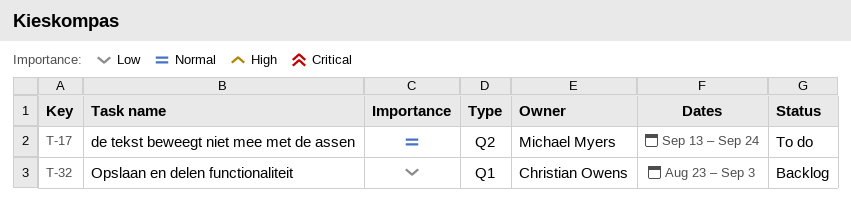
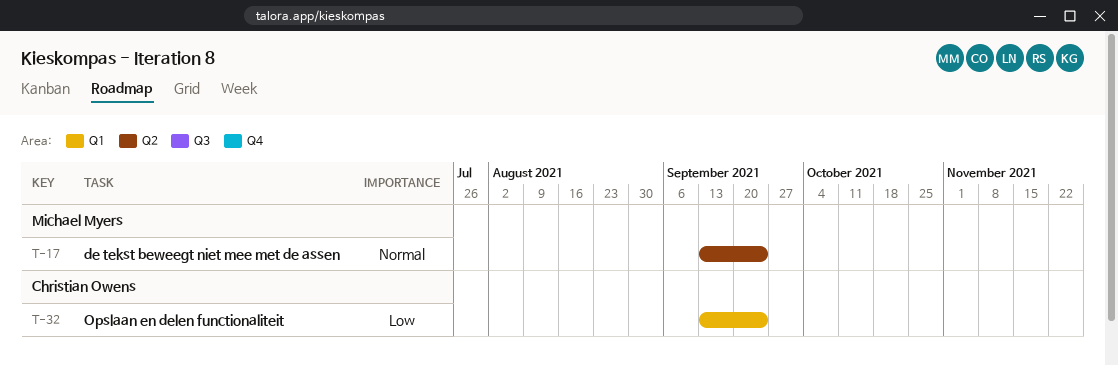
T-32, start: Aug 23 -> Sep 13
T-32, due: Sep 3 -> Sep 24

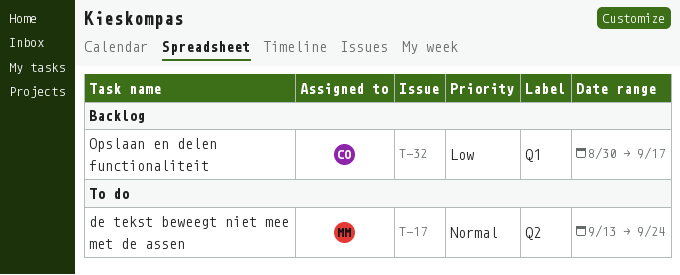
T-32, start: Sep 13 -> Aug 30
T-32, due: Sep 24 -> Sep 17

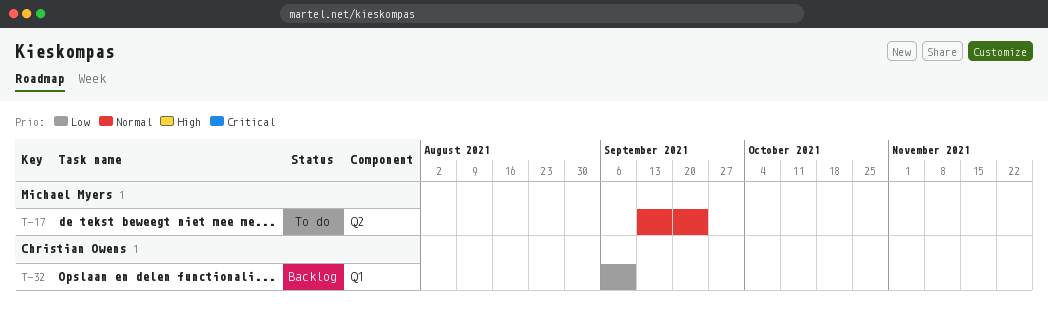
T-32, start: Aug 30 -> Sep 6
T-32, due: Sep 17 -> Sep 10

